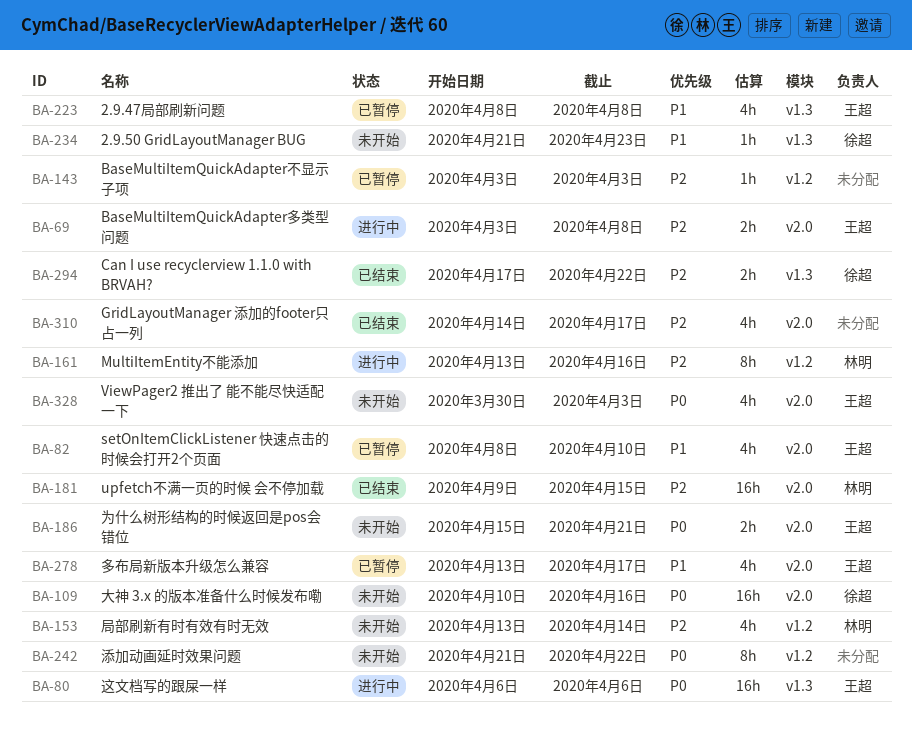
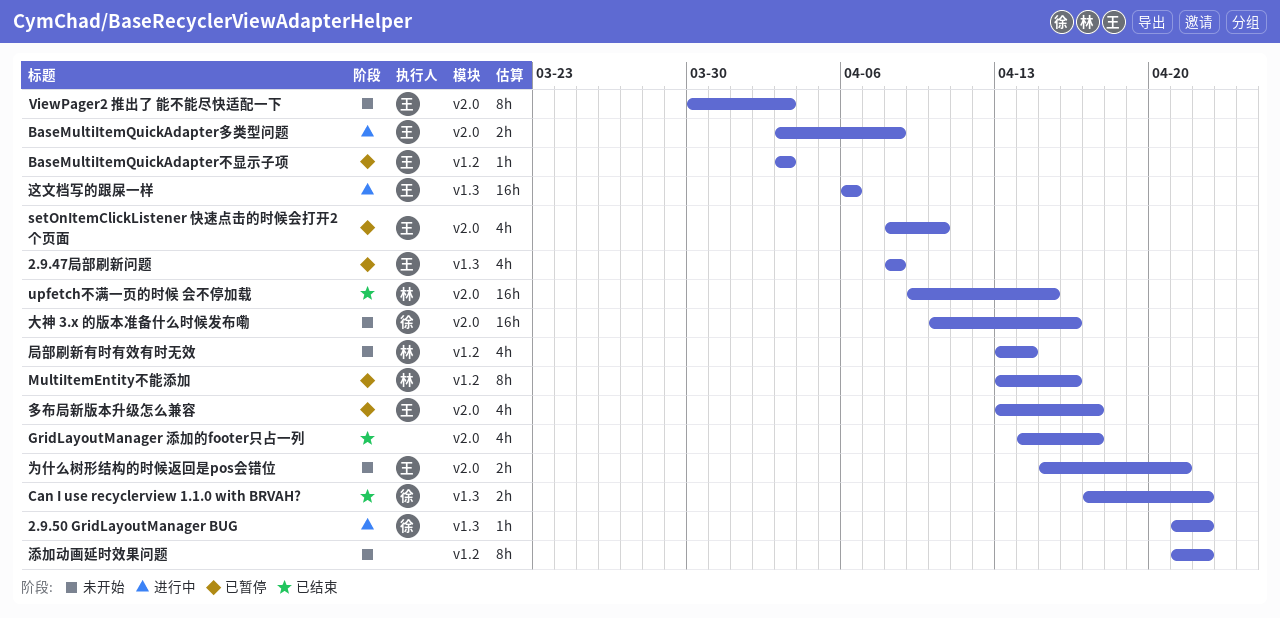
2.9.50 GridLayoutManager BUG, status: 未开始 -> 进行中
2.9.50 GridLayoutManager BUG, due: Apr 23 -> Apr 22
BaseMultiItemQuickAdapter不显示子项, owner: none -> 王超
MultiItemEntity不能添加, status: 进行中 -> 已暂停
ViewPager2 推出了 能不能尽快适配一下, estimate: 4h -> 8h

